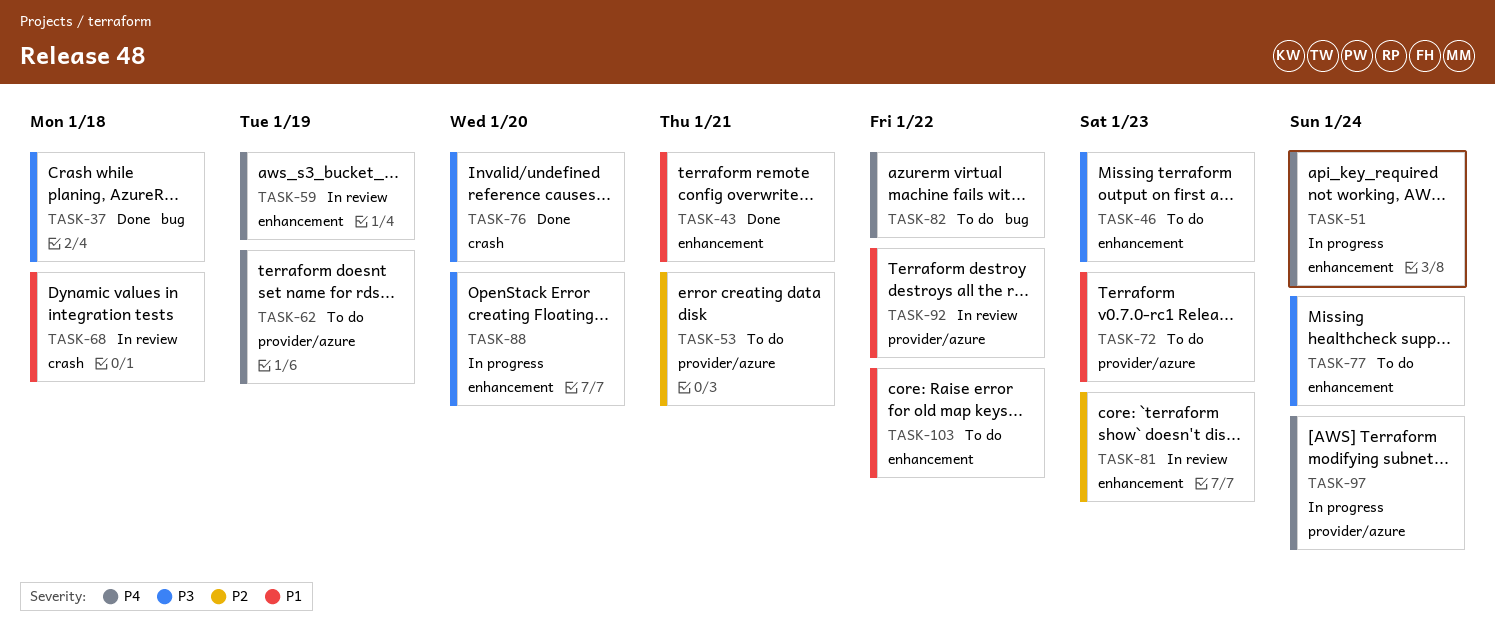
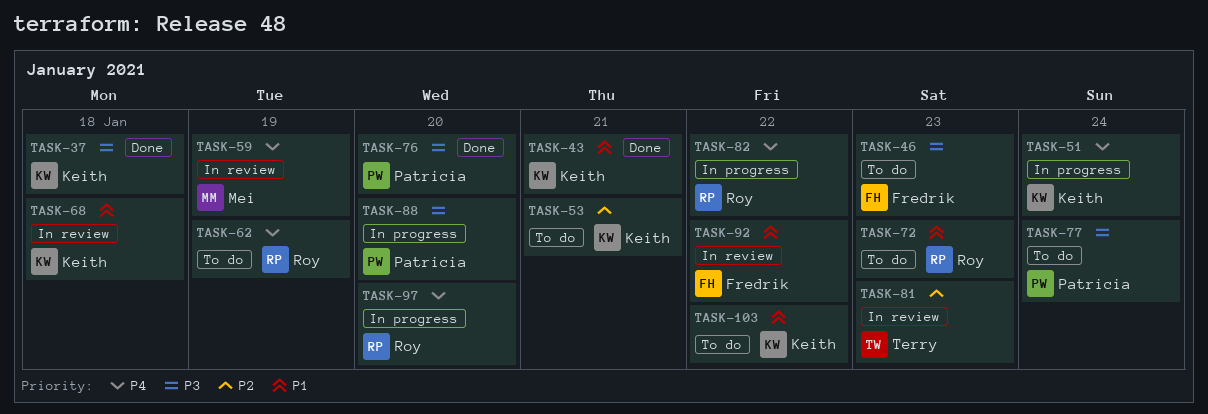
TASK-82, status: To do -> In progress
TASK-97, due: Jan 24 -> Jan 20

